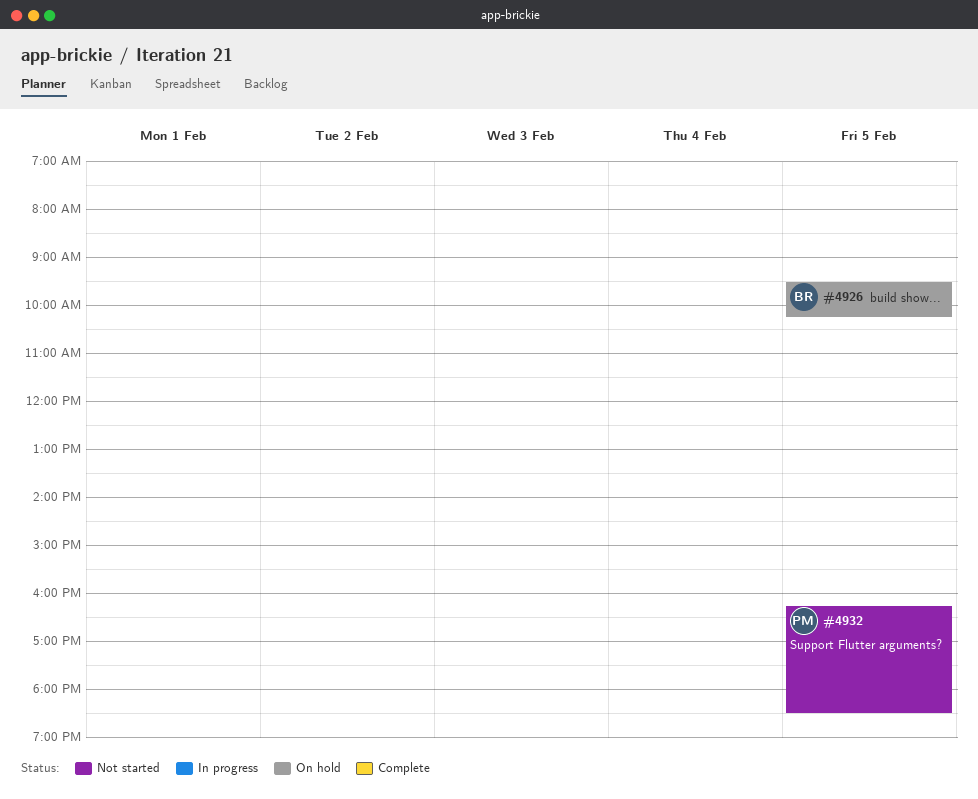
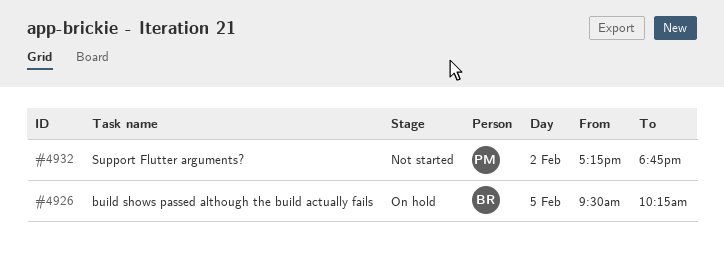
#4932, day: Feb 5 -> Feb 2
#4932, begins: 16:15 -> 17:15
#4932, ends: 18:30 -> 18:45

